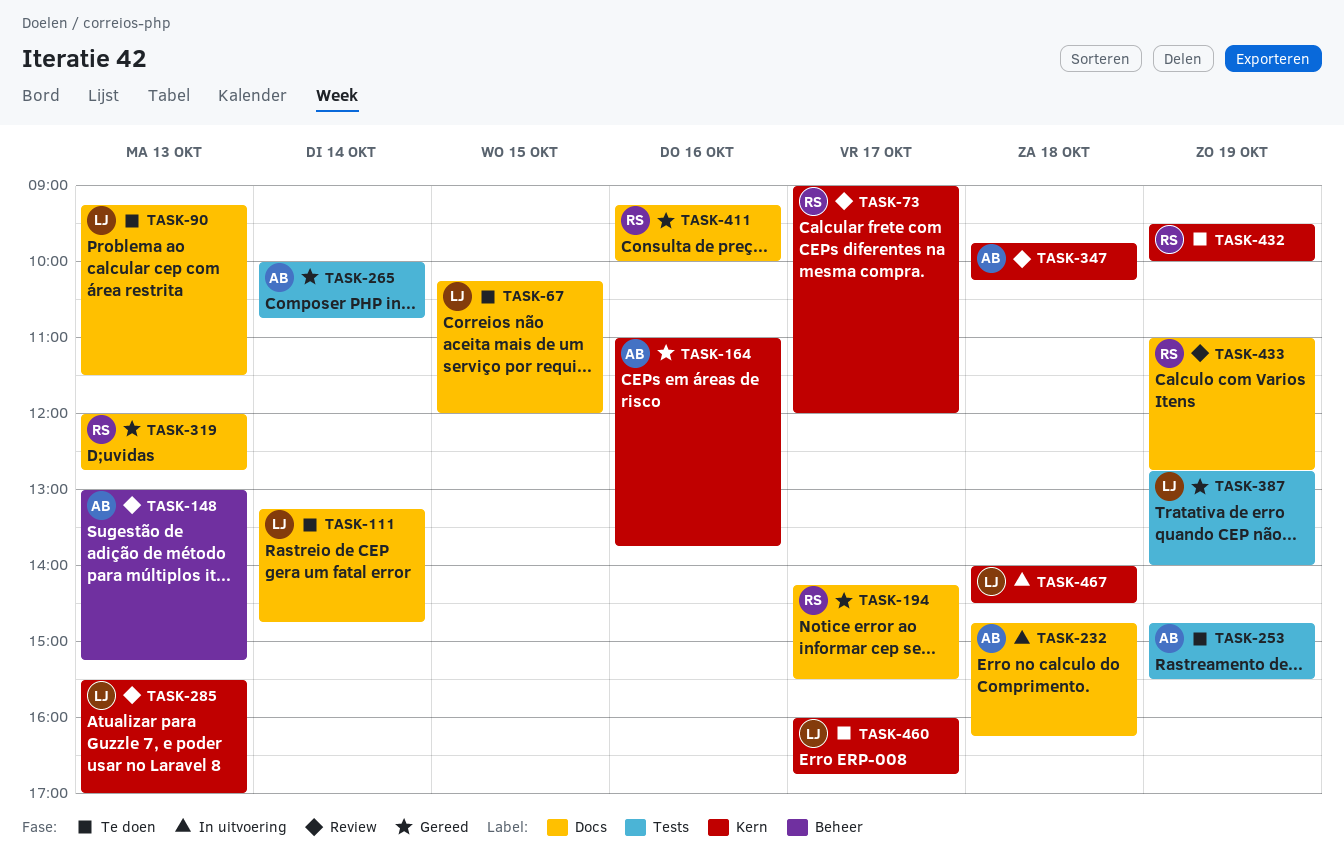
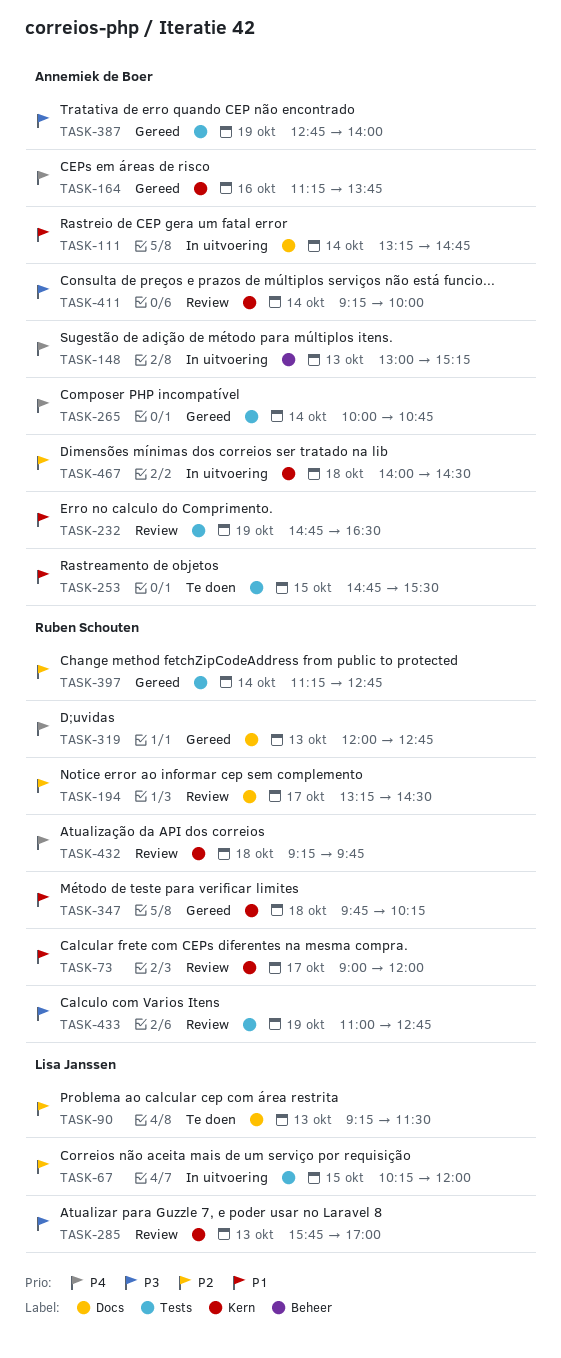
TASK-67, status: Te doen -> In uitvoering
TASK-67, label: Docs -> Tests
TASK-111, status: Te doen -> In uitvoering
TASK-111, owner: Lisa Janssen -> Annemiek de Boer
TASK-148, status: Review -> In uitvoering
TASK-164, begins: 11:00 -> 11:15
TASK-194, status: Gereed -> Review
TASK-194, begins: 14:15 -> 13:15
TASK-194, ends: 15:30 -> 14:30
TASK-232, status: In uitvoering -> Review
TASK-232, label: Docs -> Tests
TASK-232, day: Oct 18 -> Oct 19
TASK-232, ends: 16:15 -> 16:30
TASK-253, day: Oct 19 -> Oct 15
TASK-285, begins: 15:30 -> 15:45
TASK-347, status: Review -> Gereed
TASK-347, owner: Annemiek de Boer -> Ruben Schouten
TASK-387, owner: Lisa Janssen -> Annemiek de Boer
TASK-397: none -> present
TASK-411, status: Gereed -> Review
TASK-411, owner: Ruben Schouten -> Annemiek de Boer
TASK-411, label: Docs -> Kern
TASK-411, day: Oct 16 -> Oct 14
TASK-432, status: Te doen -> Review
TASK-432, day: Oct 19 -> Oct 18
TASK-432, begins: 09:30 -> 09:15
TASK-432, ends: 10:00 -> 09:45
TASK-433, label: Docs -> Tests
TASK-460: present -> none
TASK-467, owner: Lisa Janssen -> Annemiek de Boer

